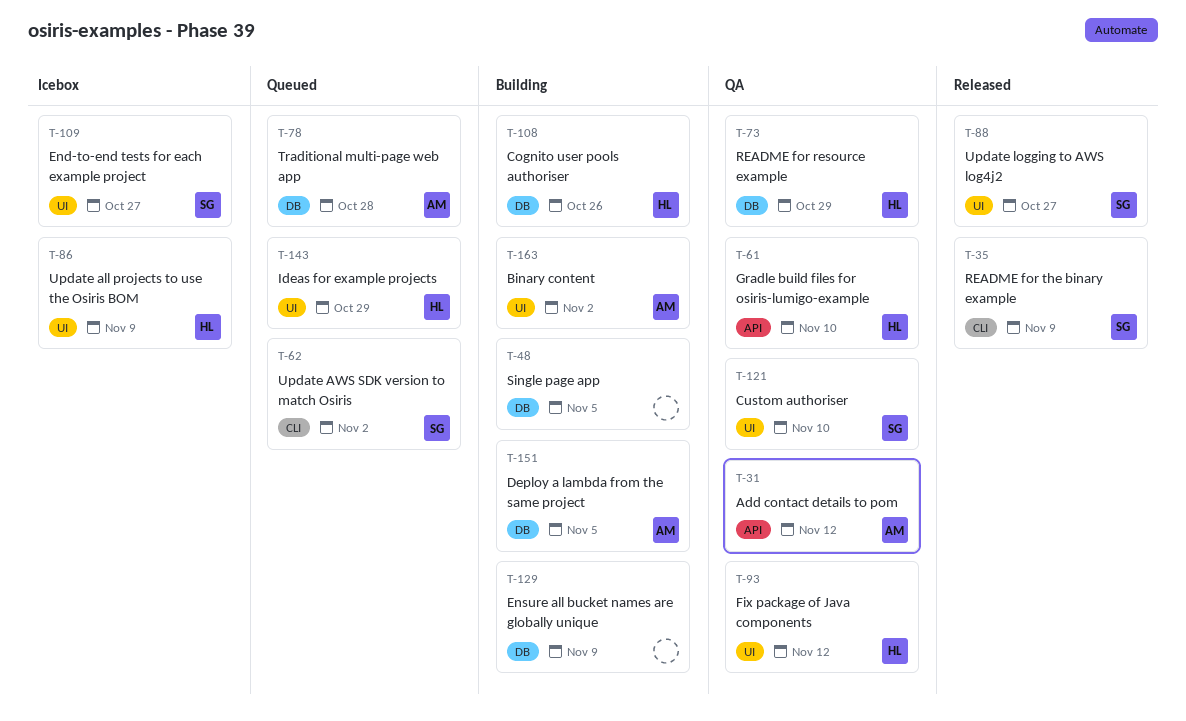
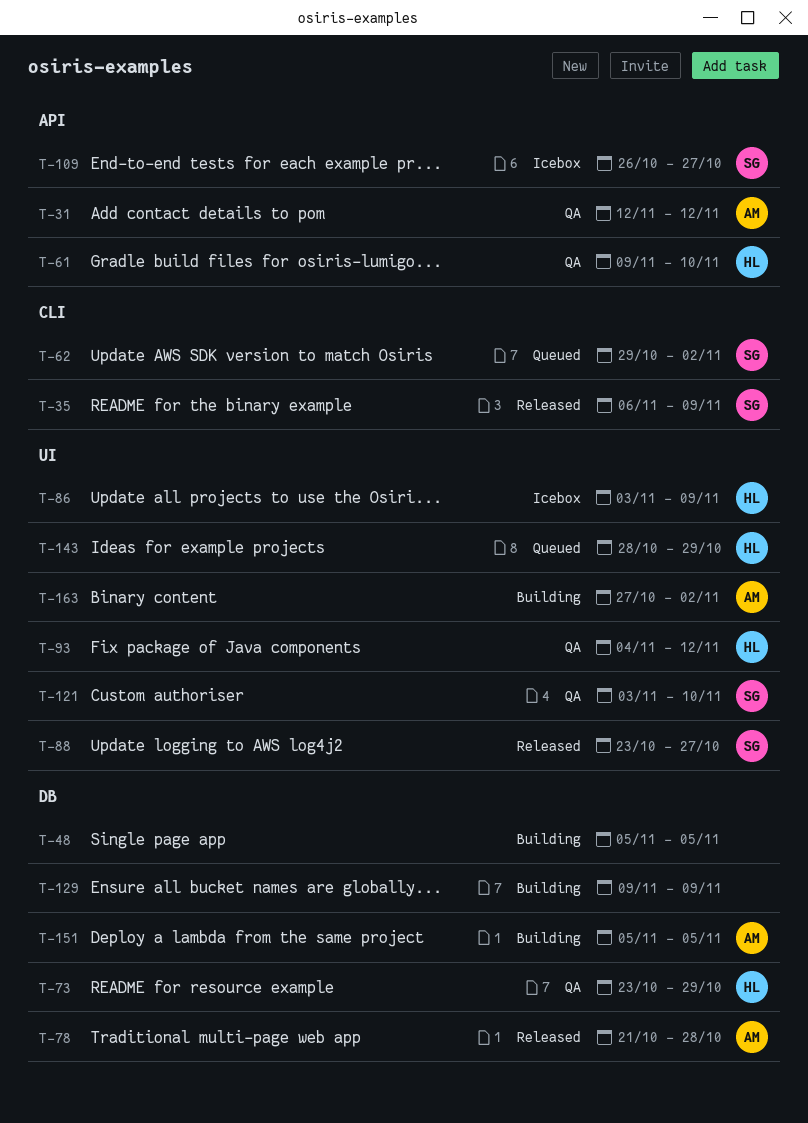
T-78, status: Queued -> Released
T-108: present -> none
T-109, label: UI -> API

